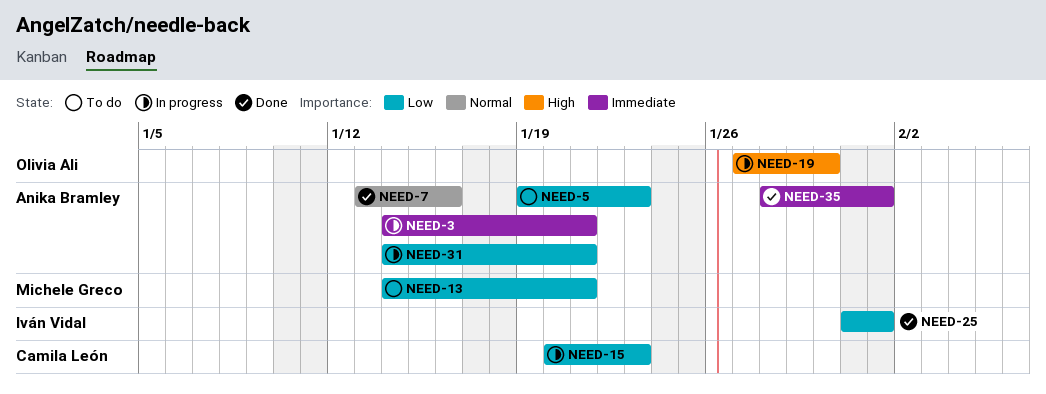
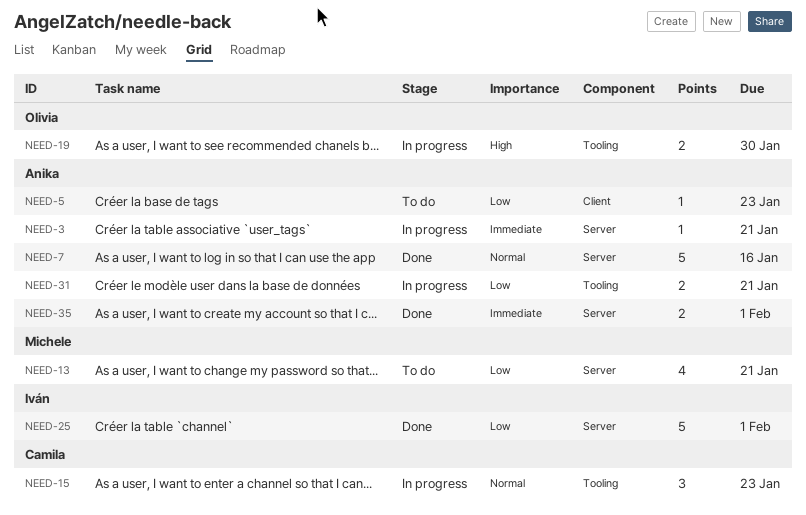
NEED-15, priority: Low -> Normal

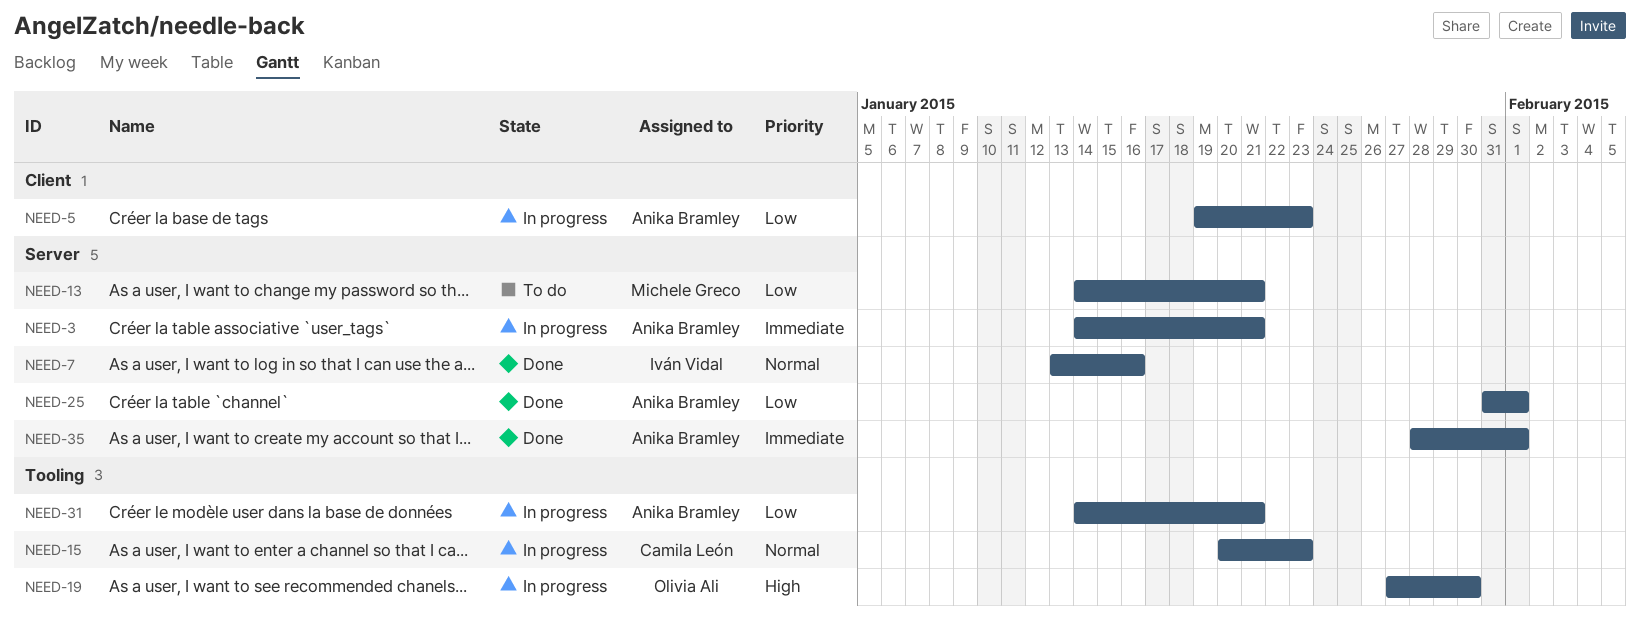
NEED-5, status: To do -> In progress
NEED-7, owner: Anika Bramley -> Iván Vidal
NEED-25, owner: Iván Vidal -> Anika Bramley

